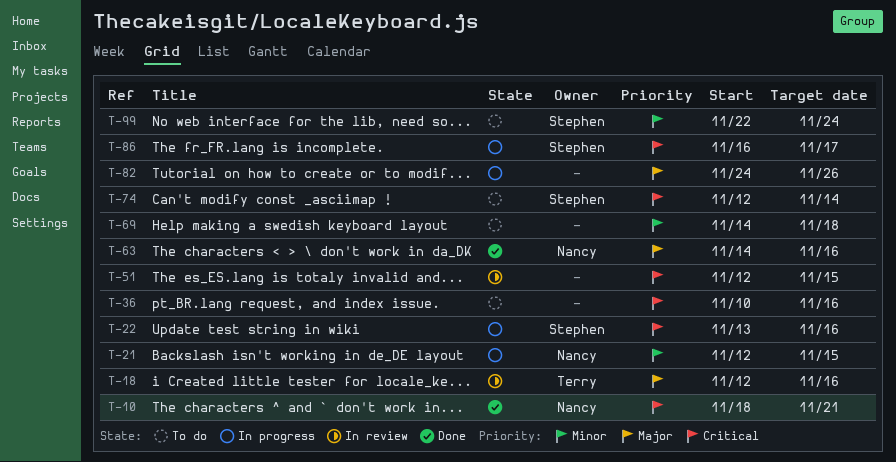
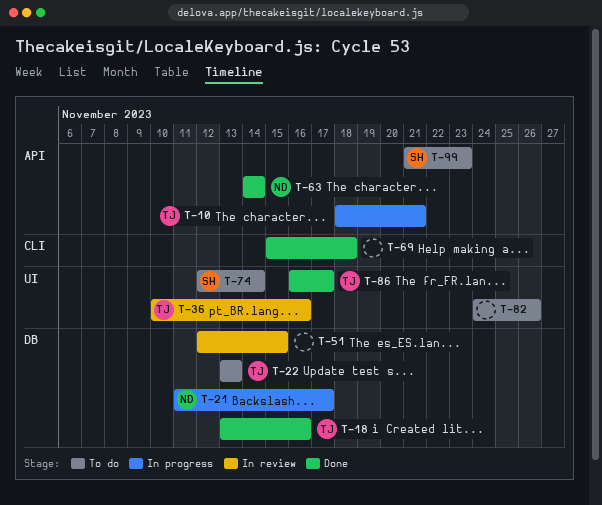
T-10, status: Done -> In progress
T-10, owner: Nancy -> Terry
T-18, status: In review -> Done
T-18, start: Nov 12 -> Nov 13
T-21, start: Nov 12 -> Nov 11
T-21, due: Nov 15 -> Nov 17
T-22, status: In progress -> To do
T-22, owner: Stephen -> Terry
T-22, due: Nov 16 -> Nov 13
T-36, status: To do -> In review
T-36, owner: none -> Terry
T-63, due: Nov 16 -> Nov 14
T-69, status: To do -> Done
T-69, start: Nov 14 -> Nov 15
T-82, status: In progress -> To do
T-86, status: In progress -> Done
T-86, owner: Stephen -> Terry
T-99, start: Nov 22 -> Nov 21
T-99, due: Nov 24 -> Nov 23

